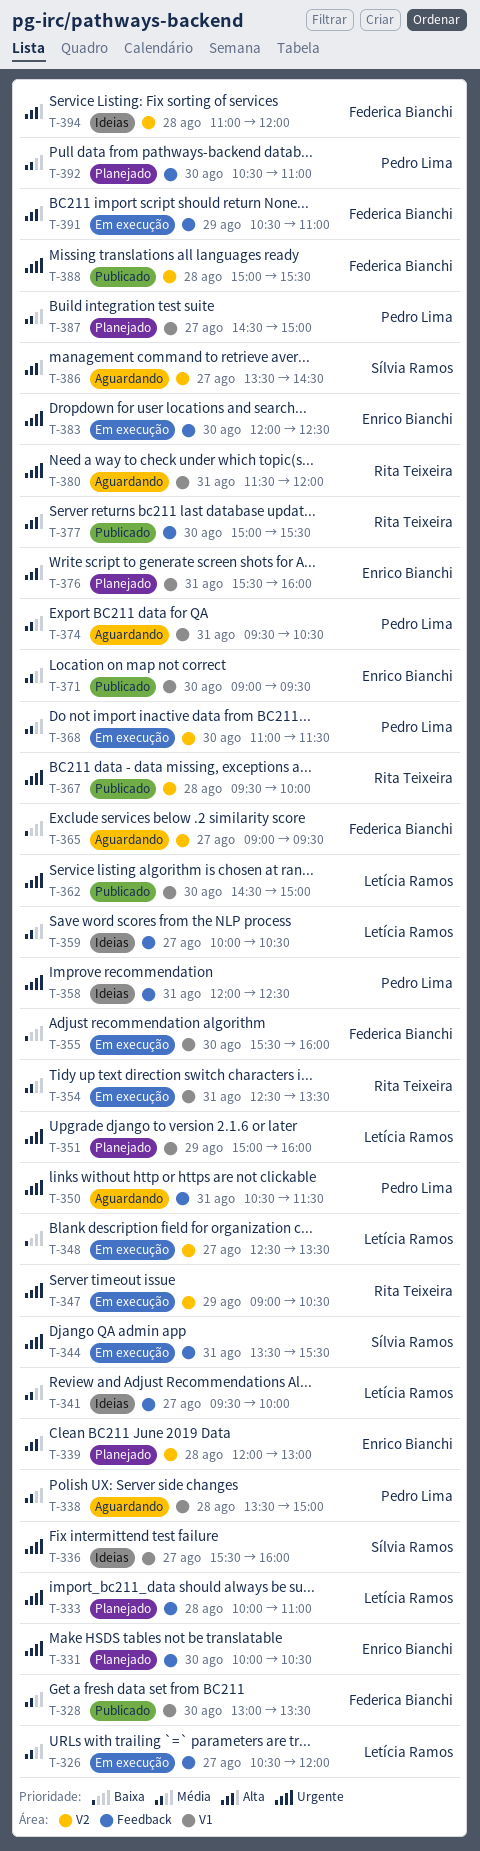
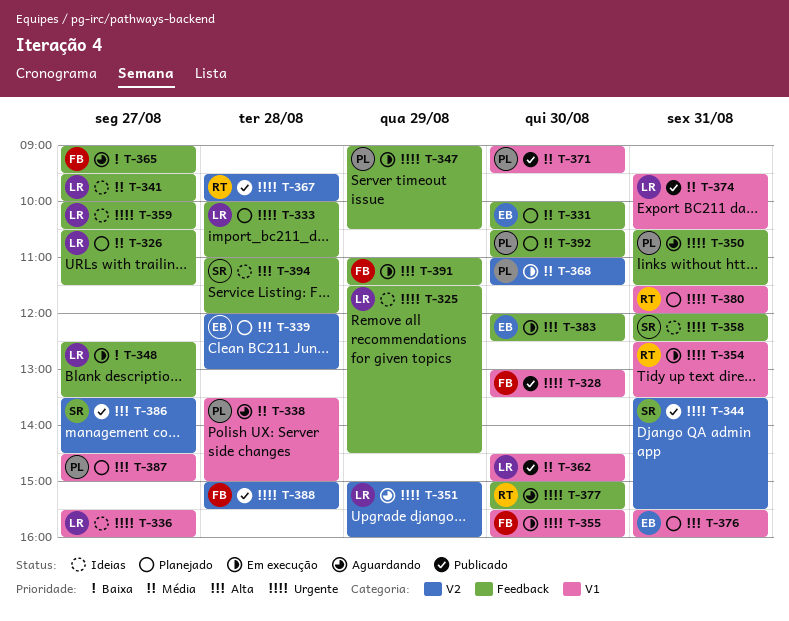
T-325: none -> present
T-326, status: Em execução -> Planejado
T-326, ends: 12:00 -> 11:30
T-328, priority: Média -> Urgente
T-331, priority: Urgente -> Média
T-336, owner: Sílvia Ramos -> Letícia Ramos
T-344, status: Em execução -> Publicado
T-344, label: Feedback -> V2
T-347, owner: Rita Teixeira -> Pedro Lima
T-347, label: V2 -> Feedback
T-348, label: V2 -> Feedback
T-351, status: Planejado -> Aguardando
T-351, label: V1 -> V2
T-354, priority: Média -> Urgente
T-355, priority: Baixa -> Urgente
T-358, owner: Pedro Lima -> Sílvia Ramos
T-359, priority: Média -> Urgente
T-362, priority: Urgente -> Média
T-365, label: V2 -> Feedback
T-371, owner: Enrico Bianchi -> Pedro Lima
T-374, status: Aguardando -> Publicado
T-374, owner: Pedro Lima -> Letícia Ramos
T-377, status: Publicado -> Aguardando
T-377, priority: Alta -> Urgente
T-380, status: Aguardando -> Planejado
T-383, priority: Urgente -> Alta
T-386, status: Aguardando -> Publicado
T-387, priority: Média -> Alta
T-391, begins: 10:30 -> 11:00
T-391, ends: 11:00 -> 11:30
T-394, owner: Federica Bianchi -> Sílvia Ramos
T-394, label: V2 -> Feedback

